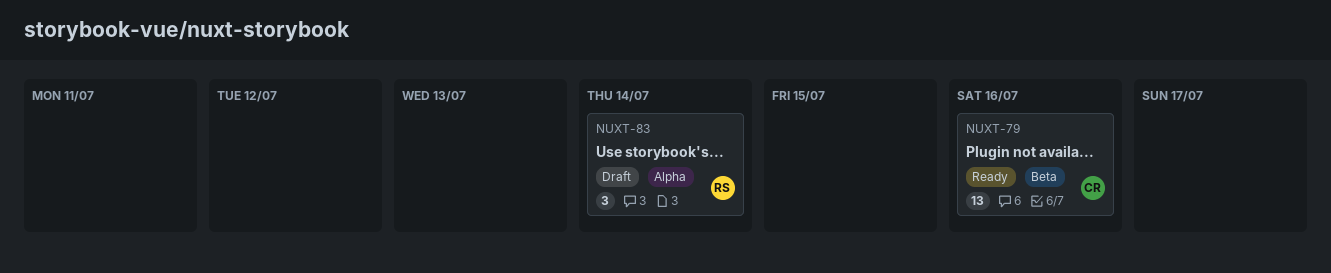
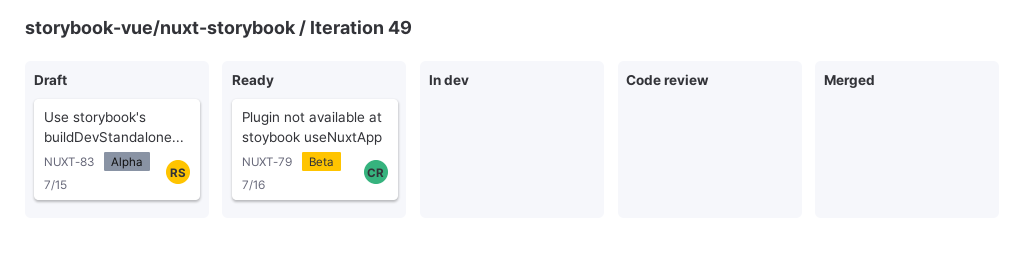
NUXT-83, due: Jul 14 -> Jul 15

